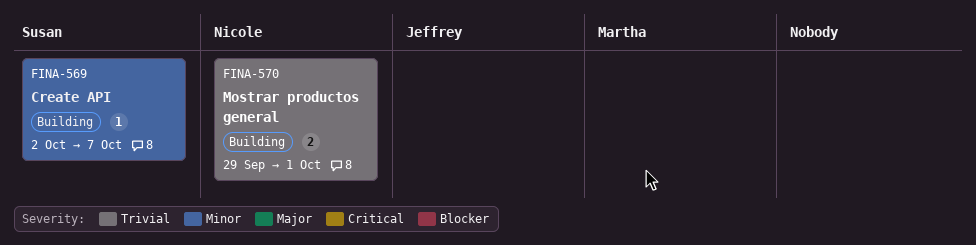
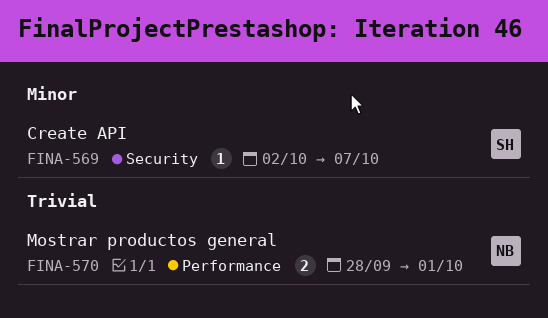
FINA-570, start: Sep 29 -> Sep 28

